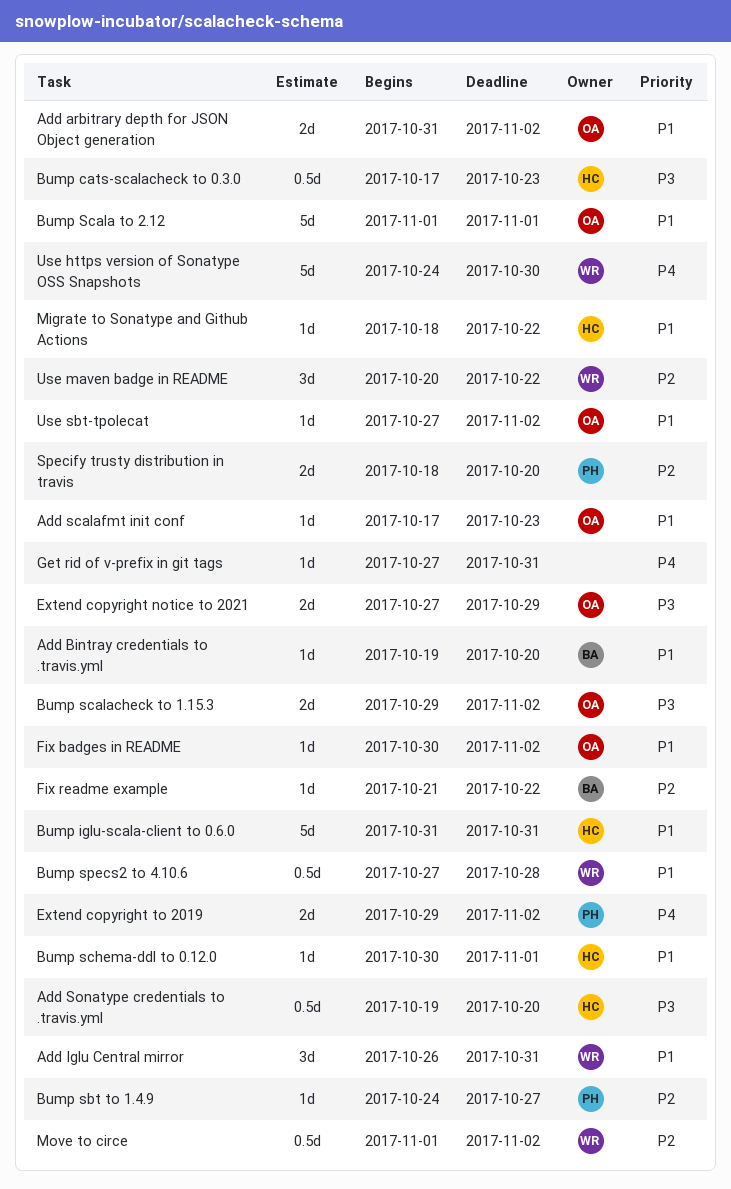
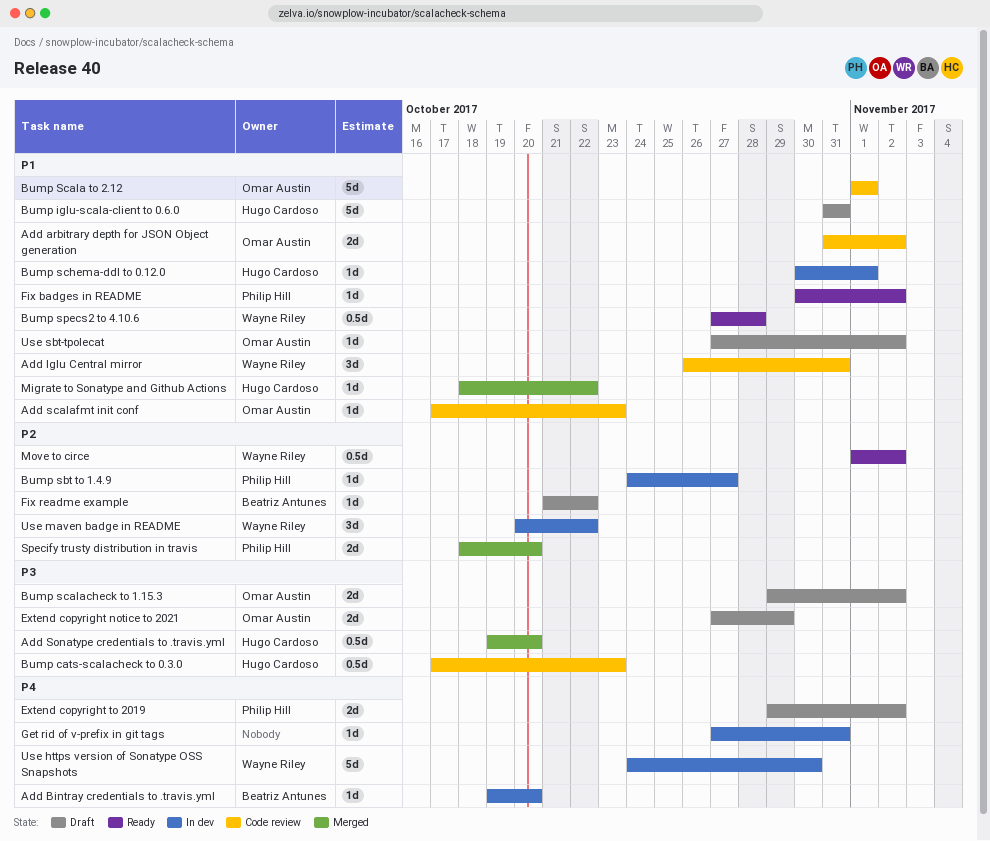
Add Bintray credentials to .travis.yml, priority: P1 -> P4
Fix badges in README, owner: Omar Austin -> Philip Hill

